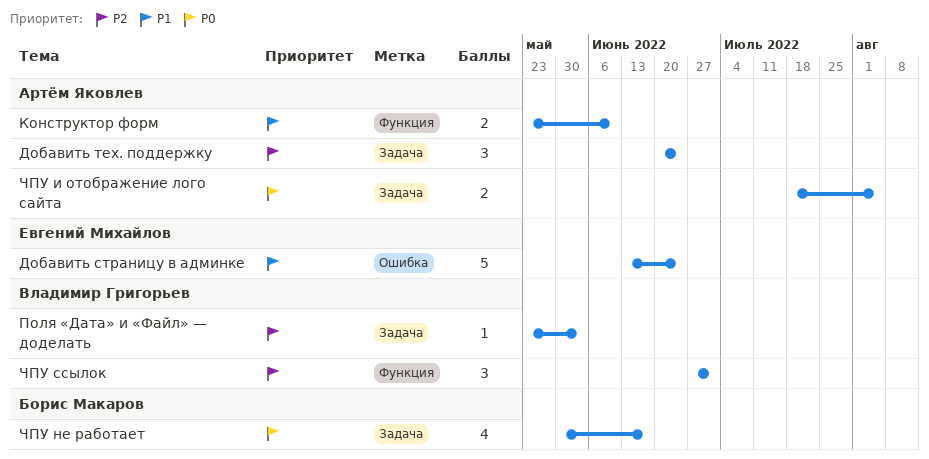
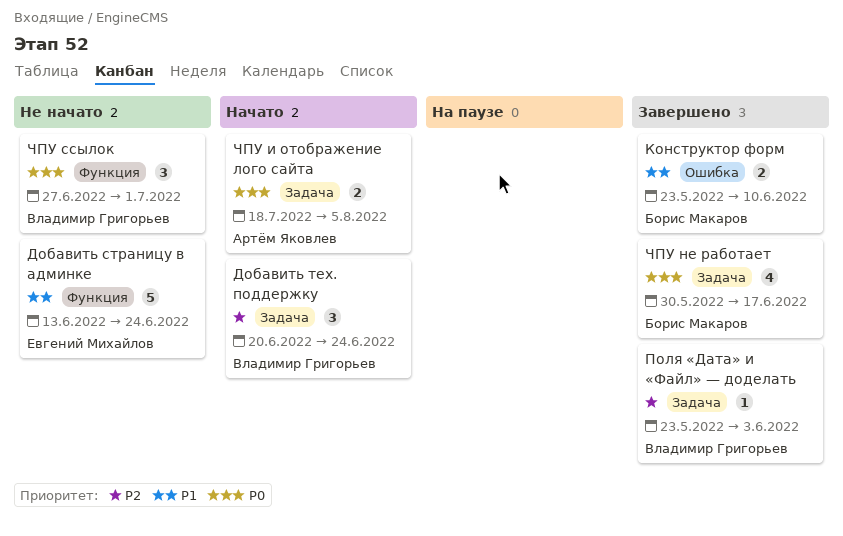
Добавить страницу в админке, label: Ошибка -> Функция
Добавить тех. поддержку, owner: Артём Яковлев -> Владимир Григорьев
Конструктор форм, owner: Артём Яковлев -> Борис Макаров
Конструктор форм, label: Функция -> Ошибка
ЧПУ ссылок, priority: P2 -> P0

